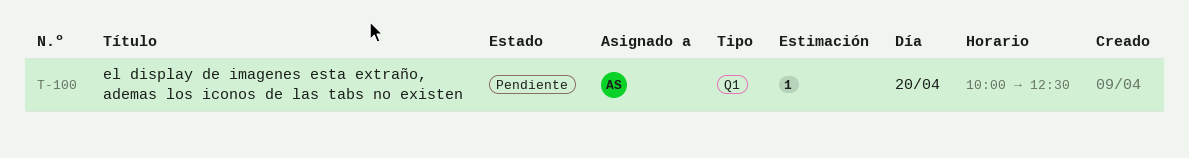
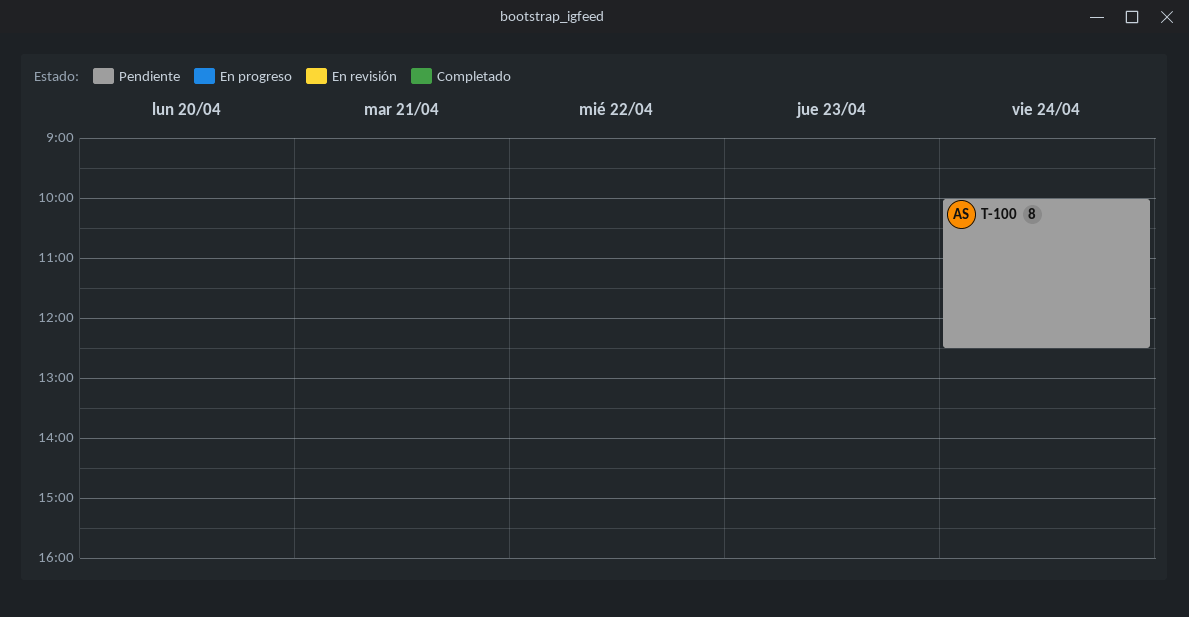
T-100, estimate: 1 -> 8
T-100, day: Apr 20 -> Apr 24

